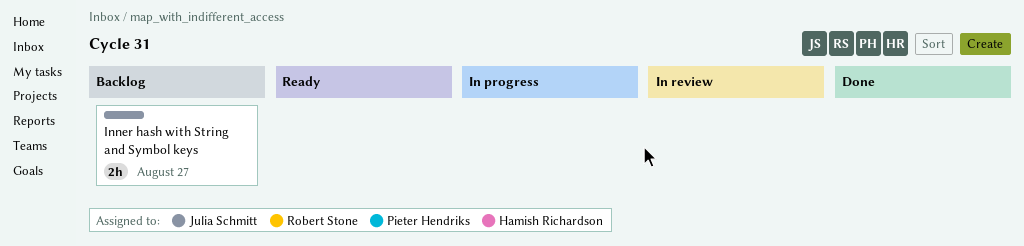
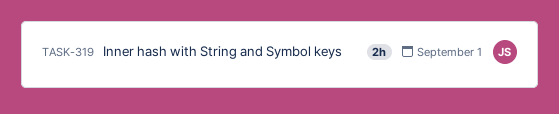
Inner hash with String and Symbol keys, due: Aug 27 -> Sep 1

